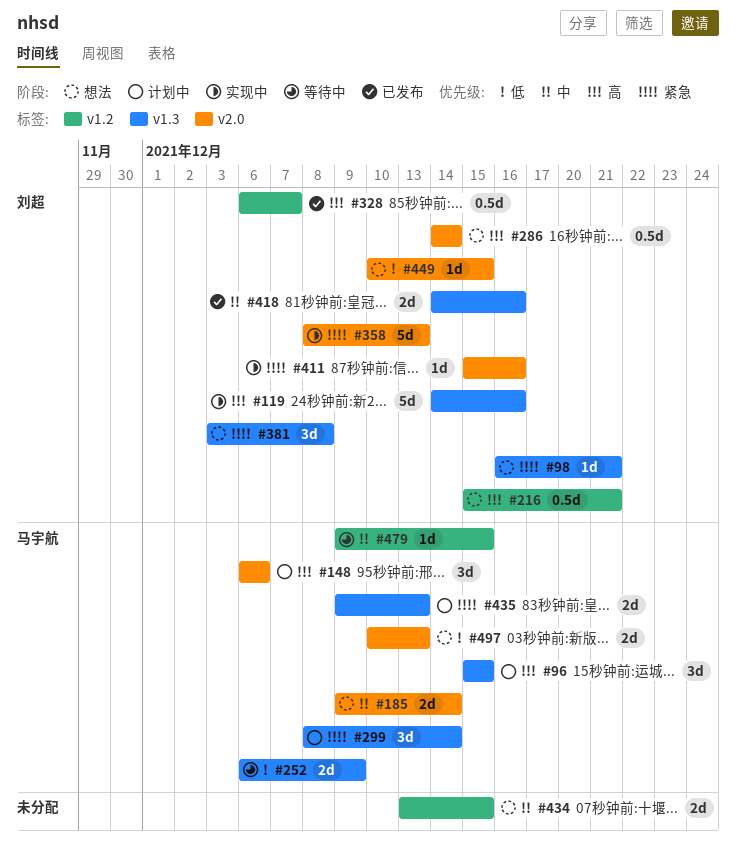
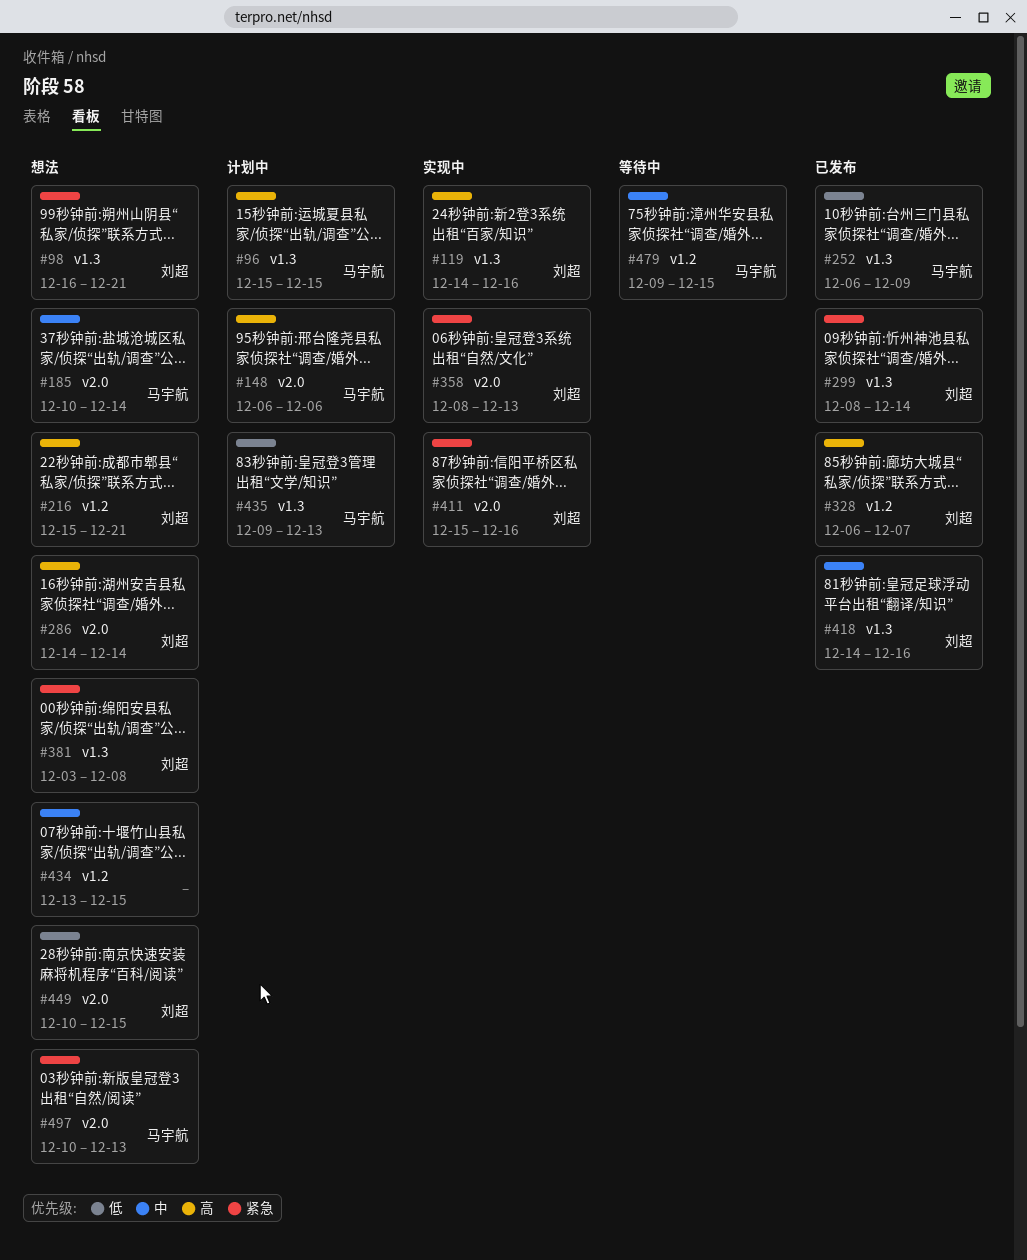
#185, start: Dec 9 -> Dec 10
#252, status: 等待中 -> 已发布
#299, status: 计划中 -> 已发布
#299, owner: 马宇航 -> 刘超
#435, priority: 紧急 -> 低
#497, priority: 低 -> 紧急

